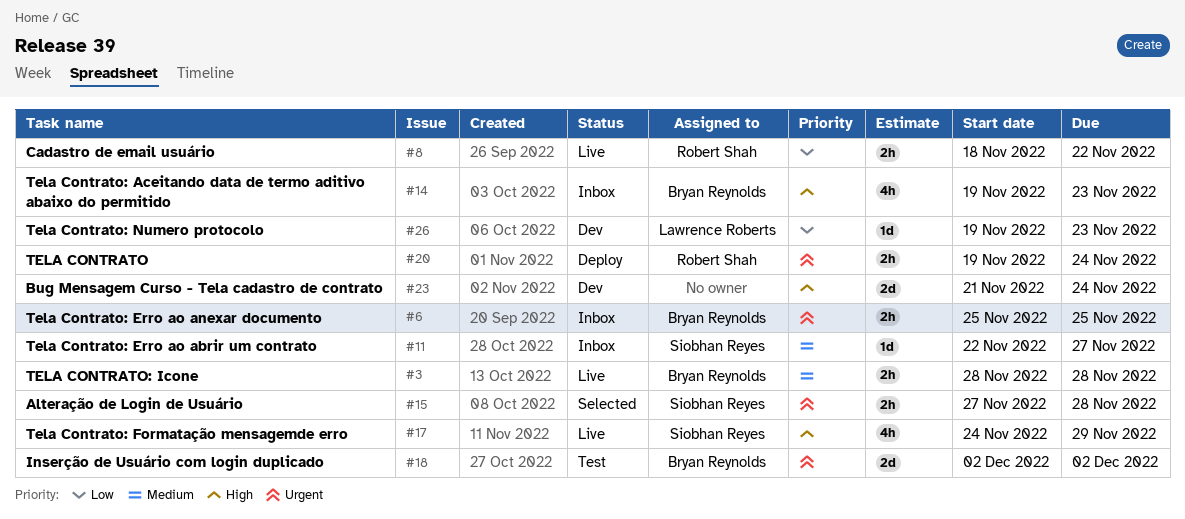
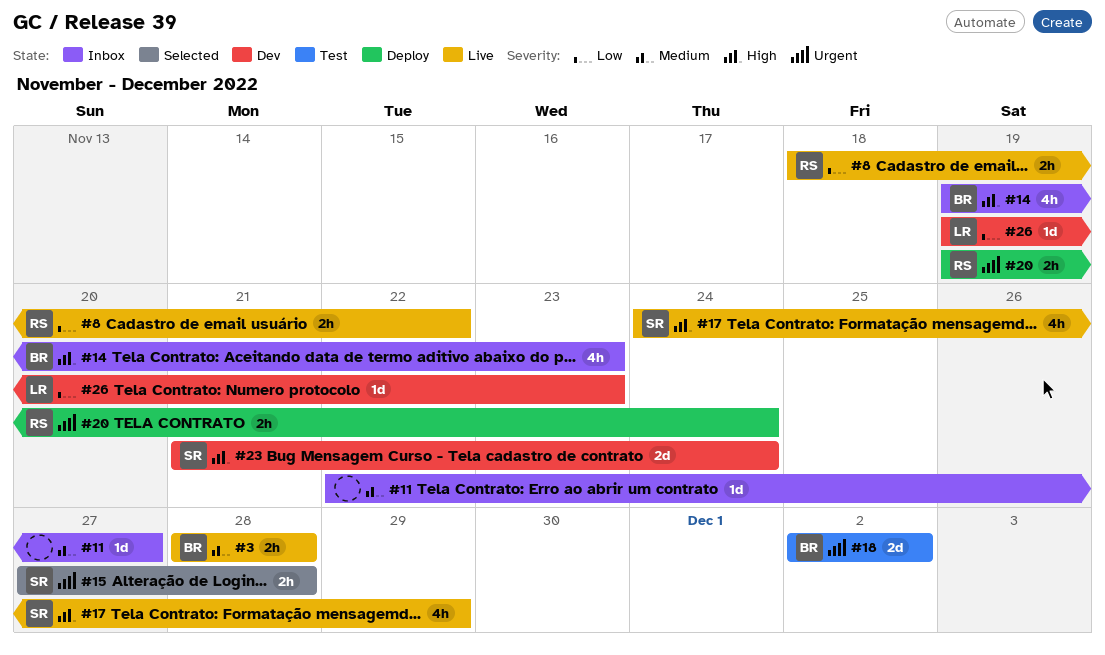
#6: present -> none
#11, owner: Siobhan Reyes -> none
#23, owner: none -> Siobhan Reyes

